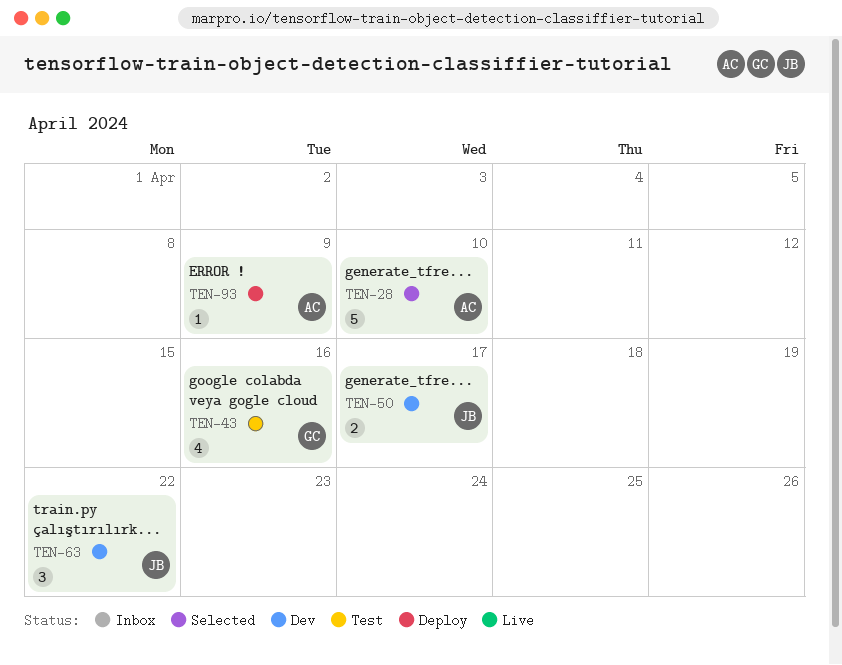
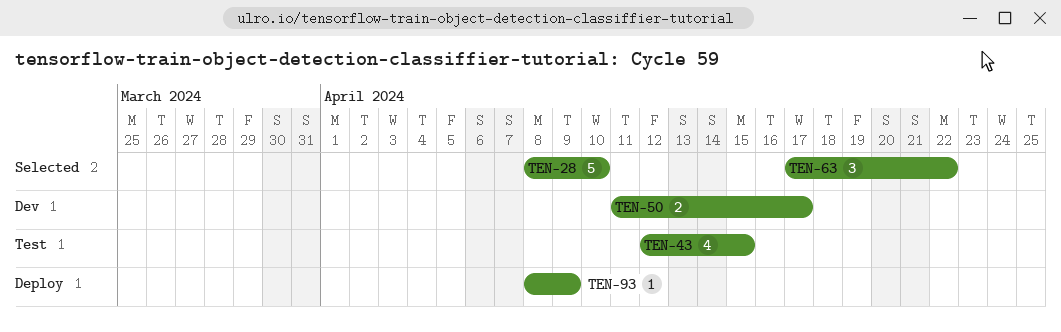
TEN-43, due: Apr 16 -> Apr 15
TEN-63, status: Dev -> Selected

